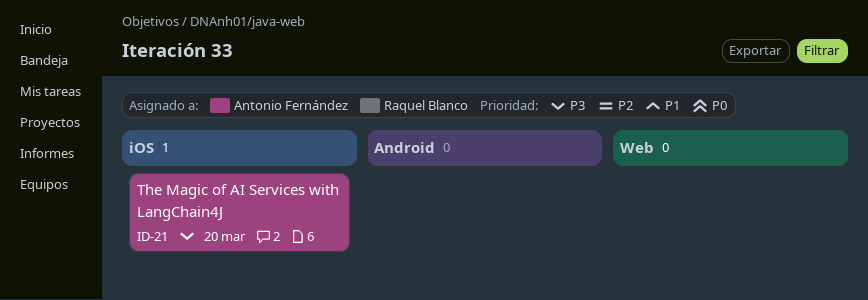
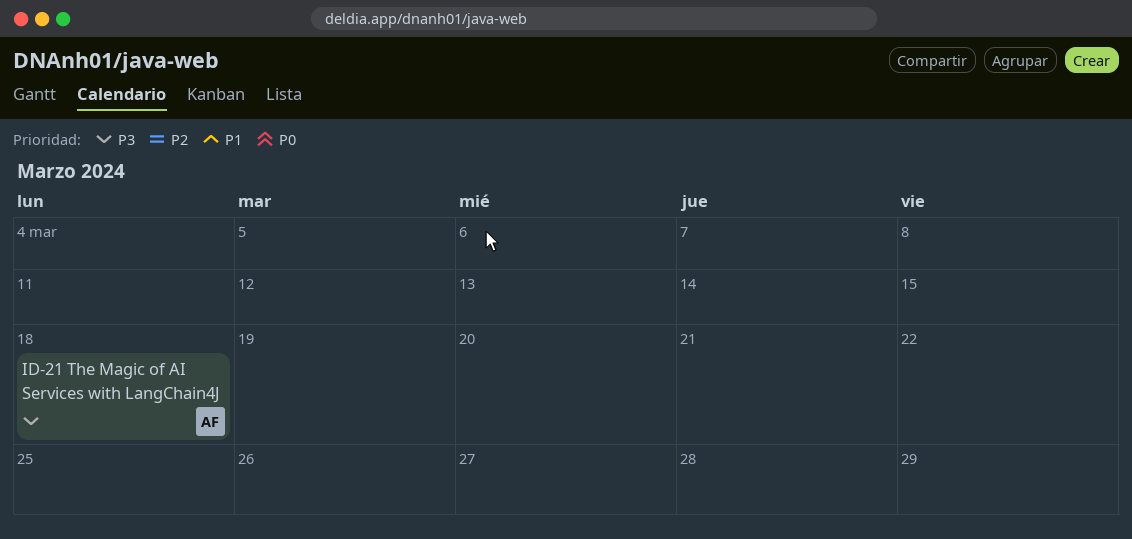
ID-21, due: Mar 20 -> Mar 18

